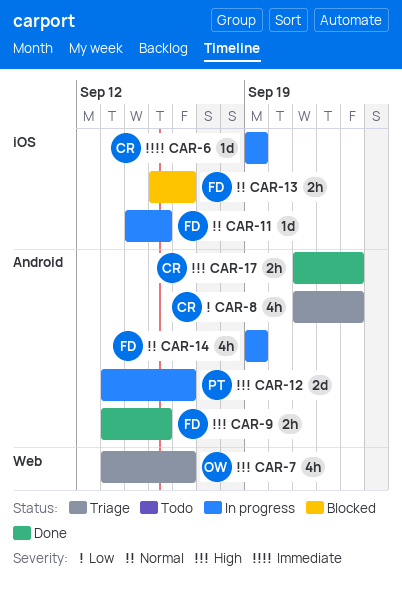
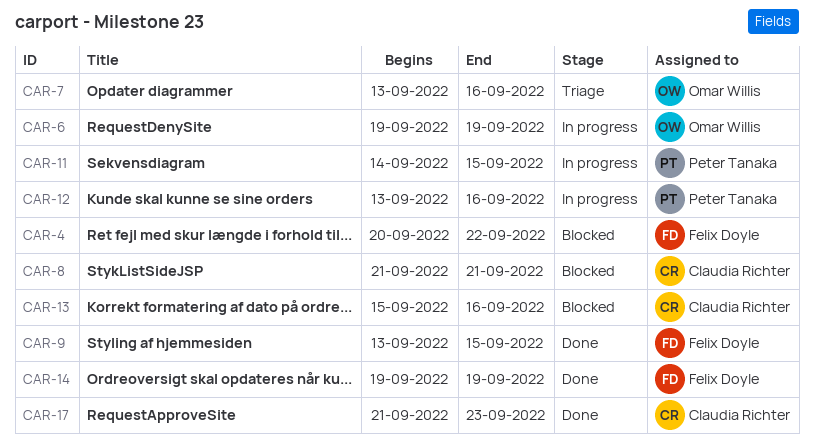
CAR-4: none -> present
CAR-6, owner: Claudia Richter -> Omar Willis
CAR-8, status: Triage -> Blocked
CAR-8, due: Sep 23 -> Sep 21
CAR-11, owner: Felix Doyle -> Peter Tanaka
CAR-13, owner: Felix Doyle -> Claudia Richter
CAR-14, status: In progress -> Done

